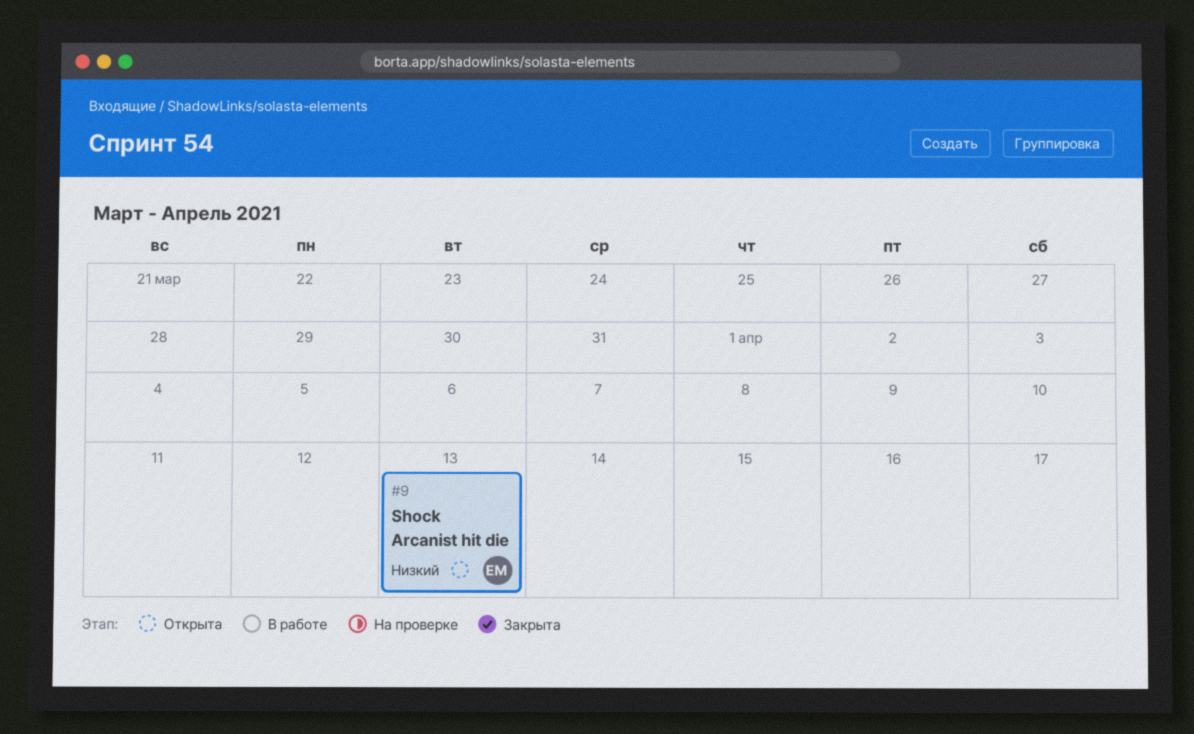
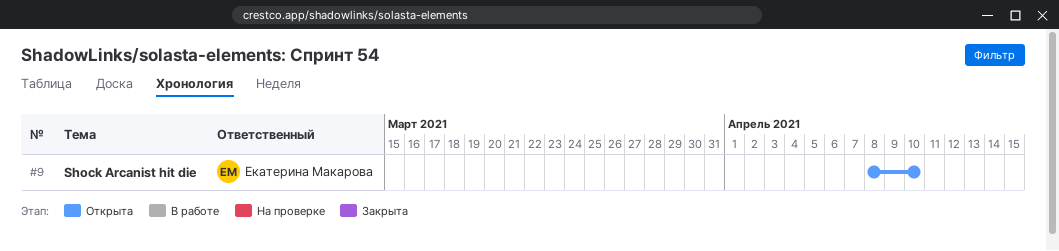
#9, due: Apr 13 -> Apr 10

